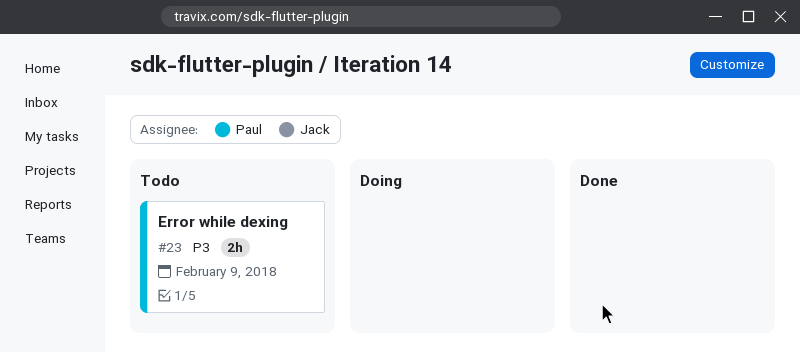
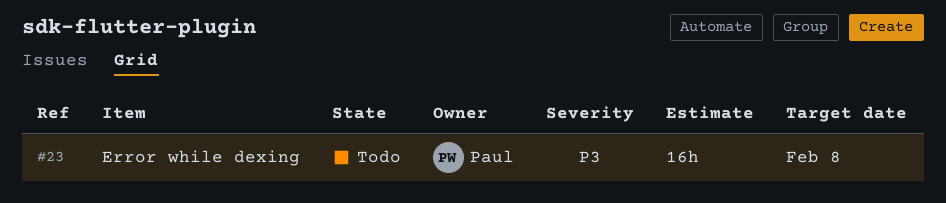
#23, estimate: 2h -> 16h
#23, due: Feb 9 -> Feb 8

